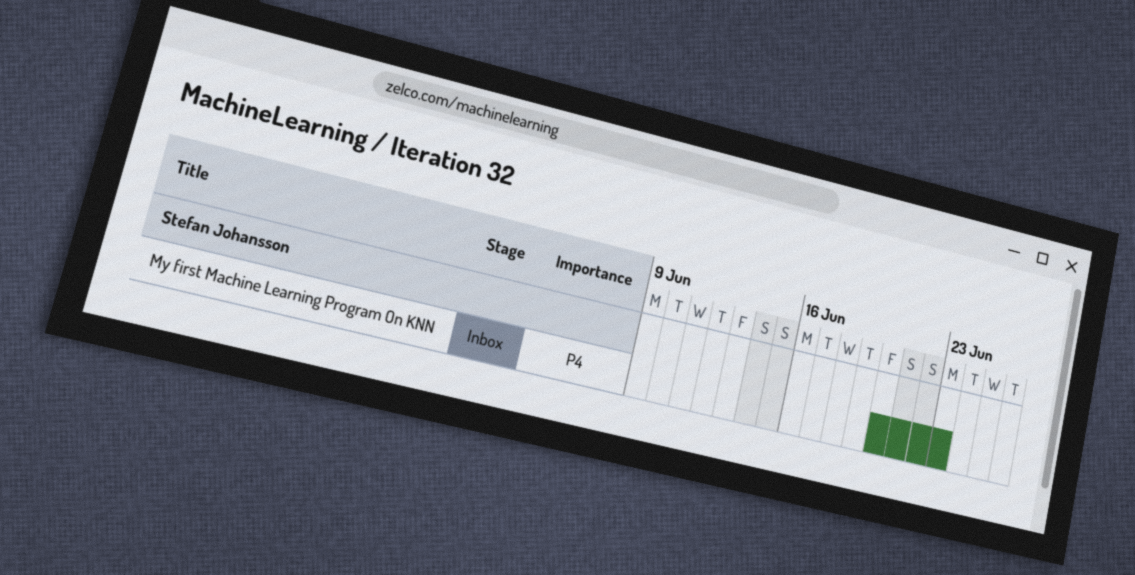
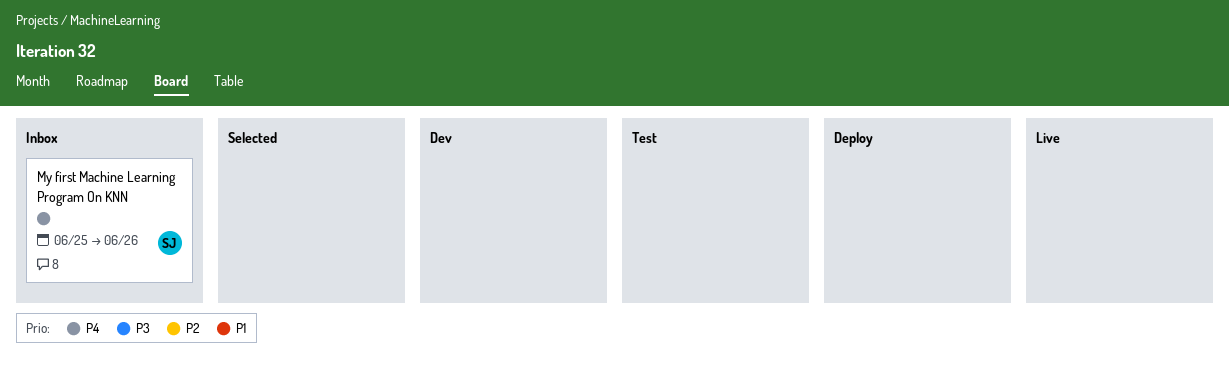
My first Machine Learning Program On KNN, start: Jun 20 -> Jun 25
My first Machine Learning Program On KNN, due: Jun 23 -> Jun 26

